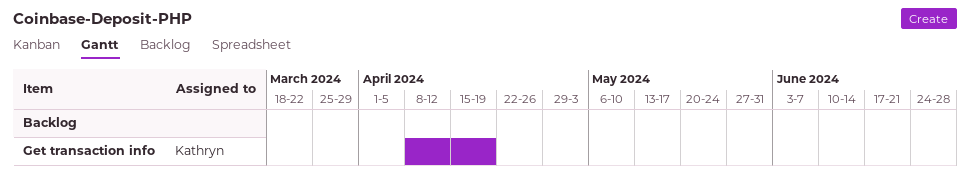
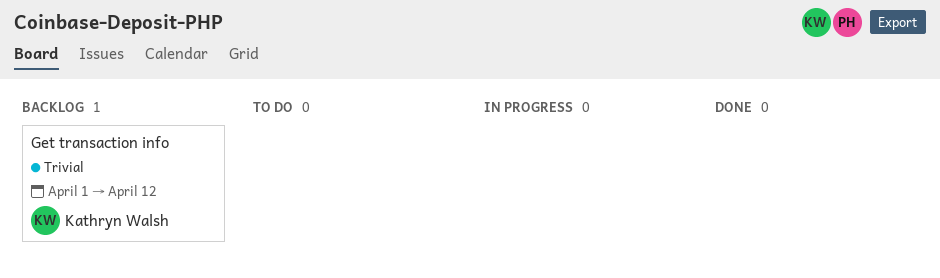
Get transaction info, start: Apr 8 -> Apr 1
Get transaction info, due: Apr 19 -> Apr 12

